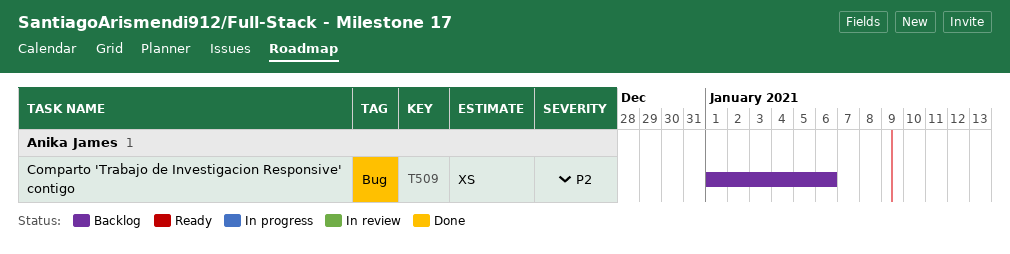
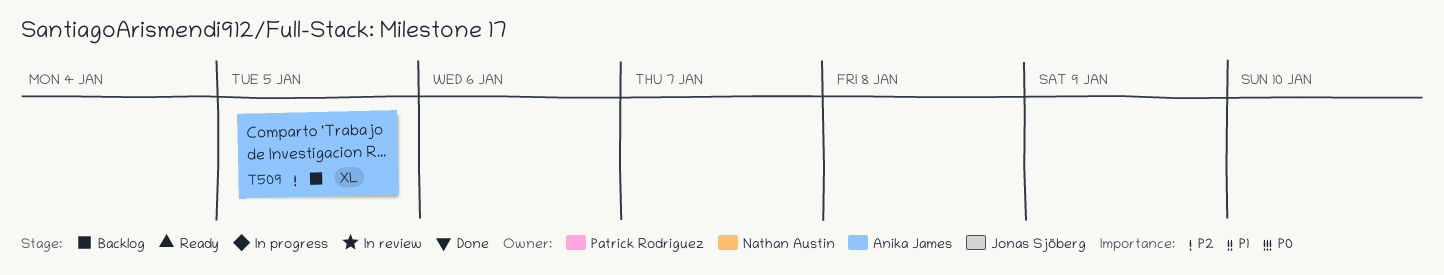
T509, estimate: XS -> XL
T509, due: Jan 6 -> Jan 5

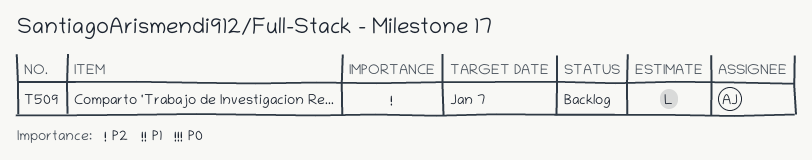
T509, estimate: XL -> L
T509, due: Jan 5 -> Jan 7

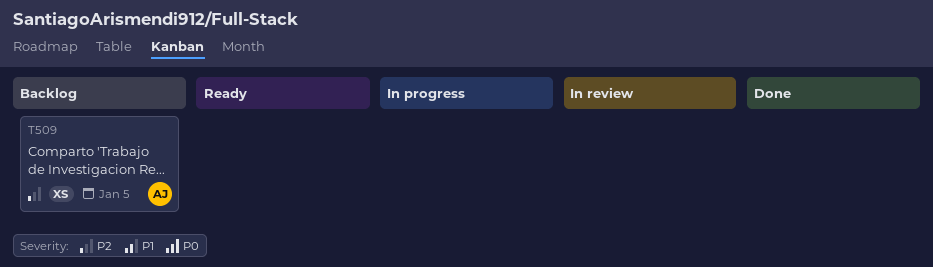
T509, estimate: L -> XS
T509, due: Jan 7 -> Jan 5

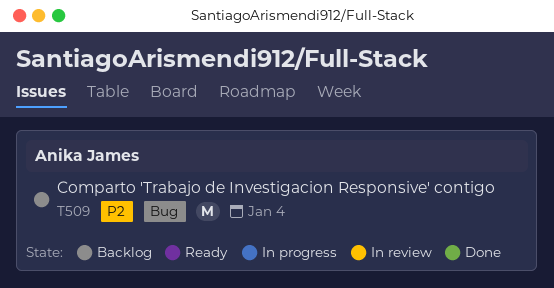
T509, estimate: XS -> M
T509, due: Jan 5 -> Jan 4

